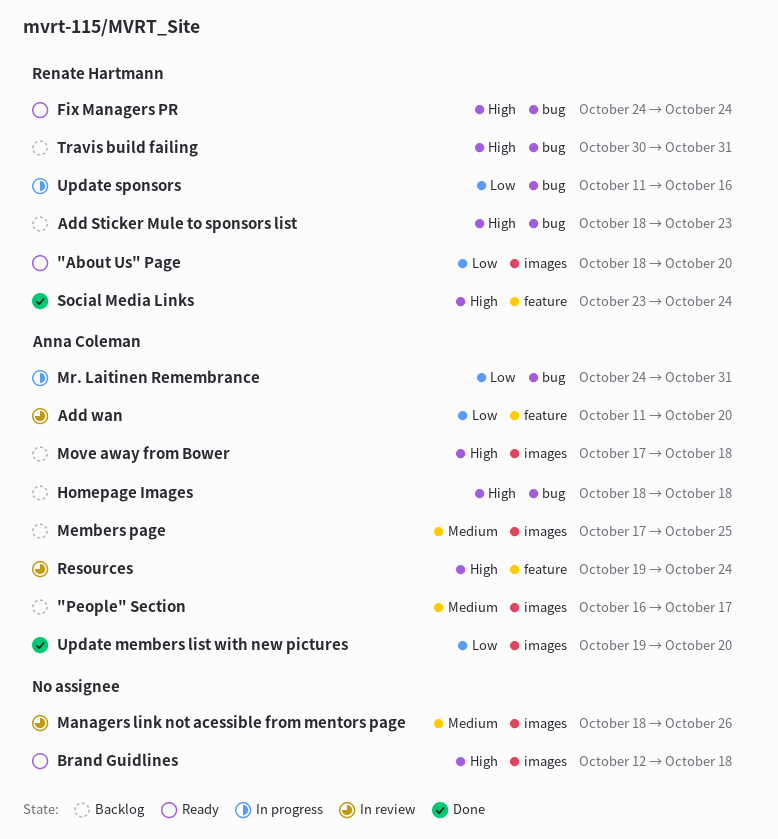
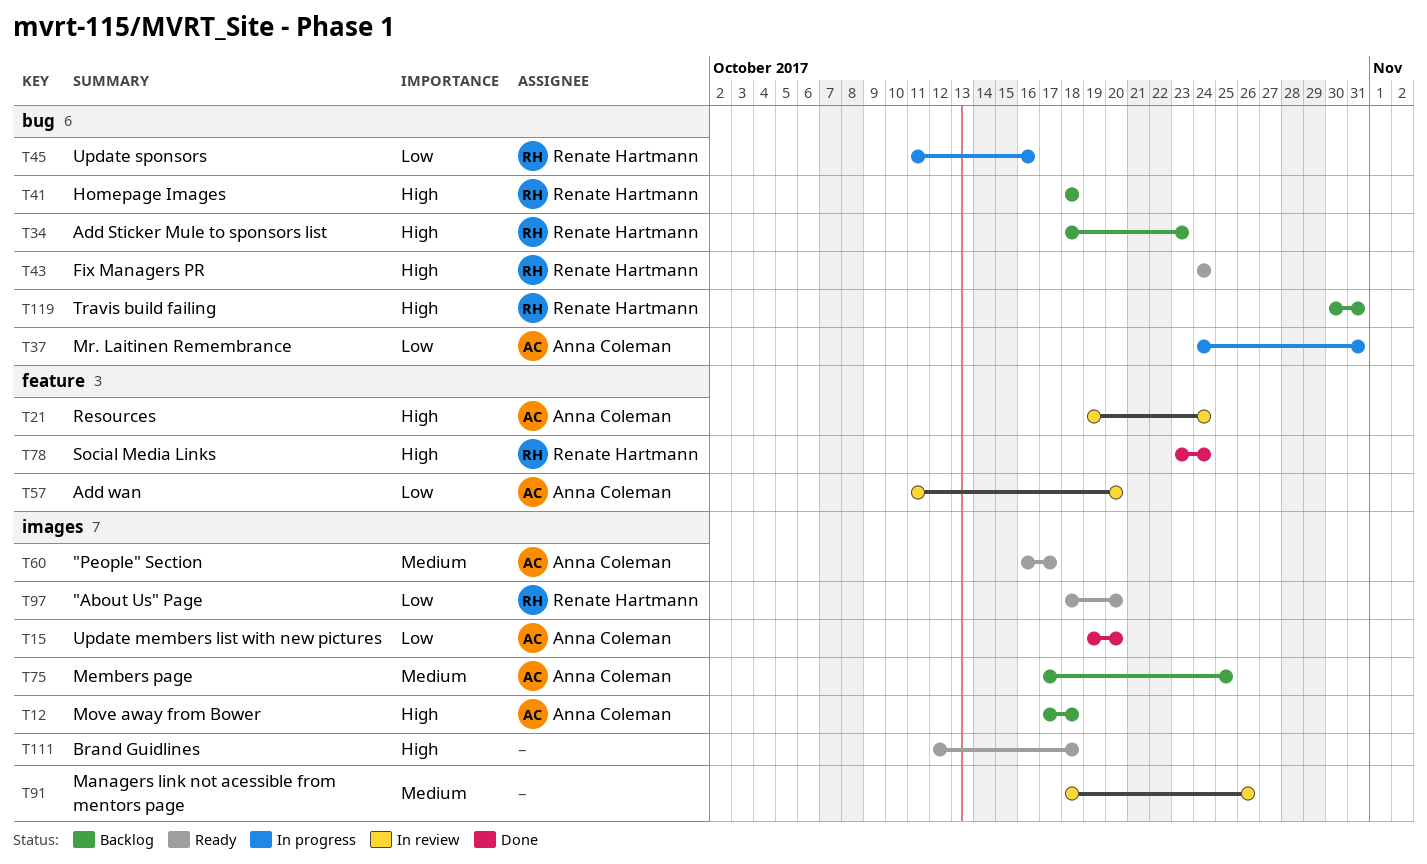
"People" Section, status: Backlog -> Ready
Homepage Images, owner: Anna Coleman -> Renate Hartmann

